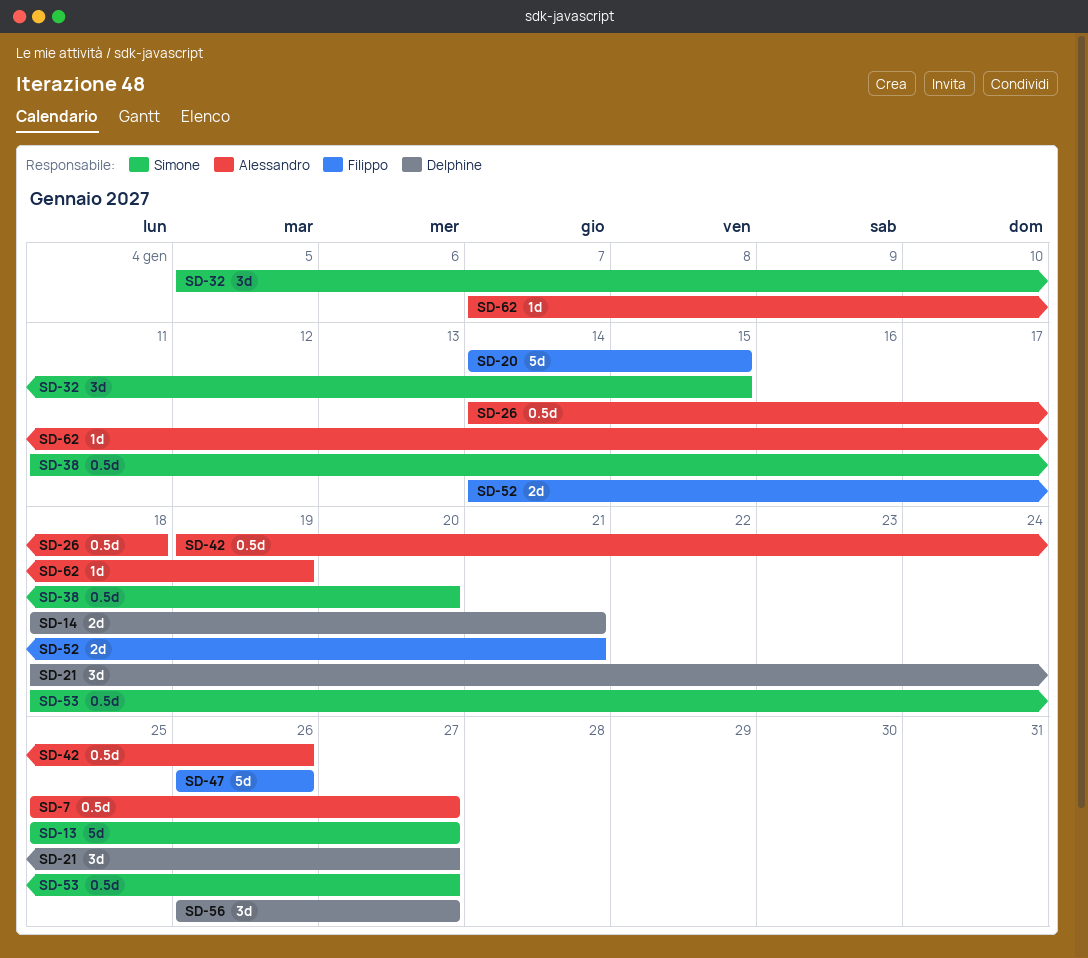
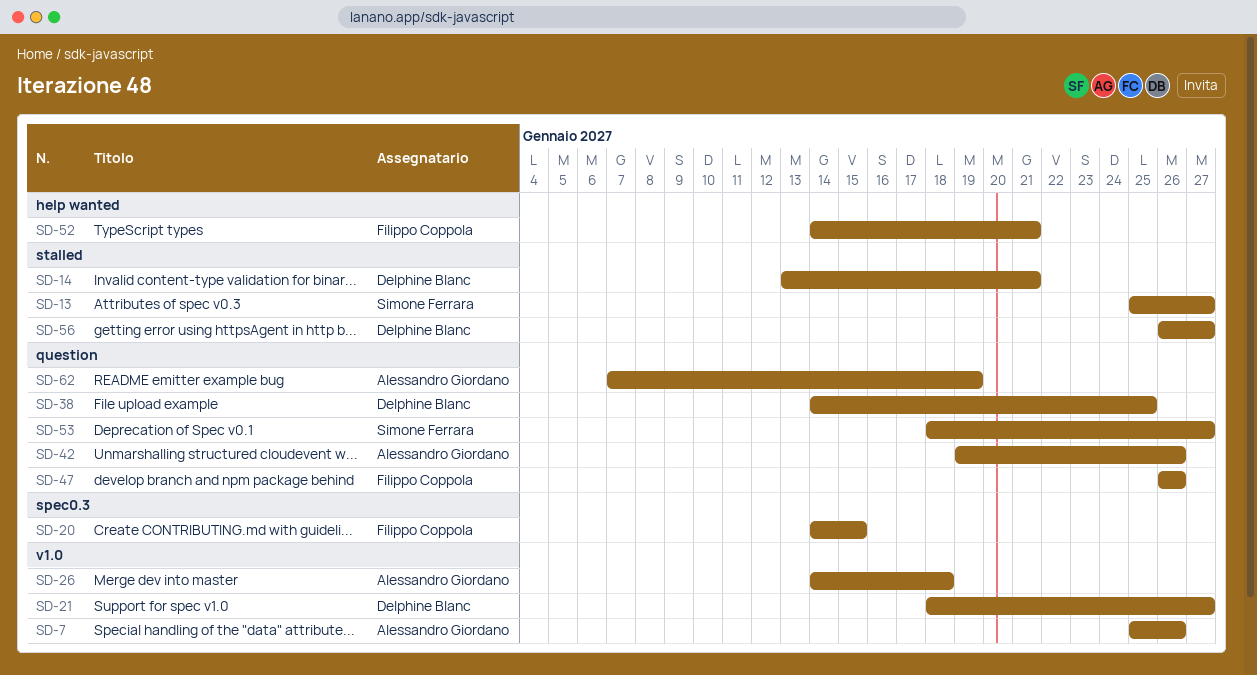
SD-7, due: Jan 27 -> Jan 26
SD-14, start: Jan 18 -> Jan 13
SD-32: present -> none
SD-38, owner: Simone Ferrara -> Delphine Blanc
SD-38, start: Jan 11 -> Jan 14
SD-38, due: Jan 20 -> Jan 25

